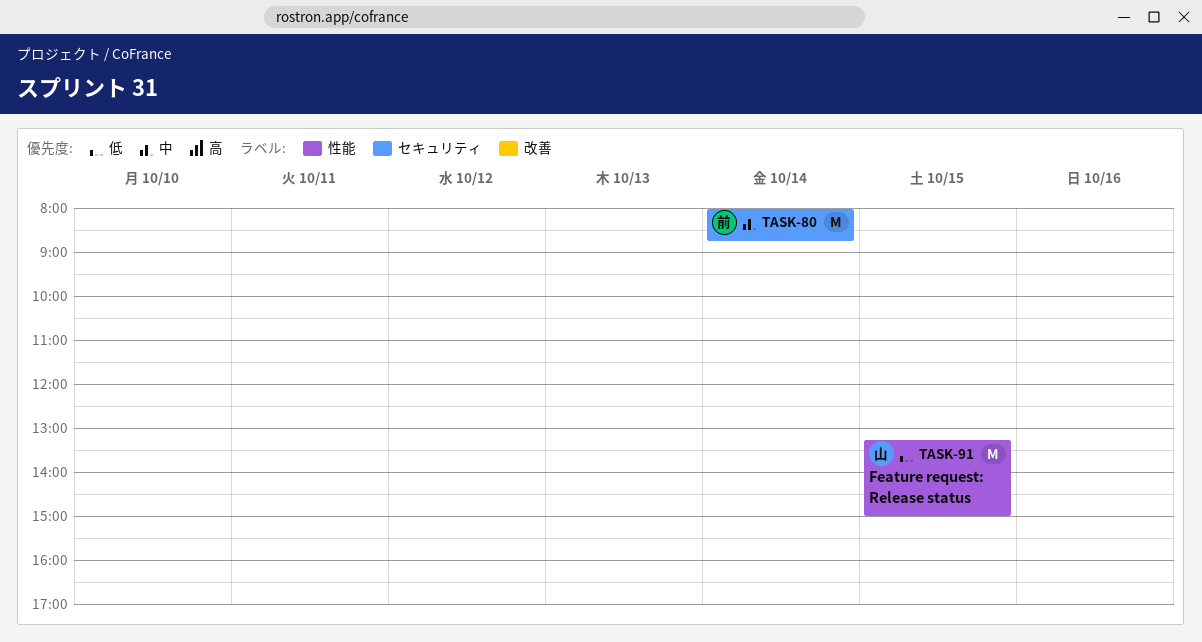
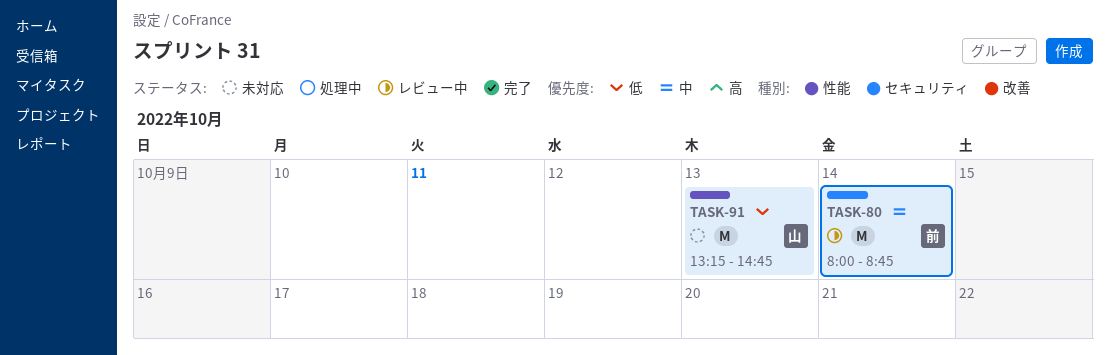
TASK-91, day: Oct 15 -> Oct 13
TASK-91, ends: 15:00 -> 14:45

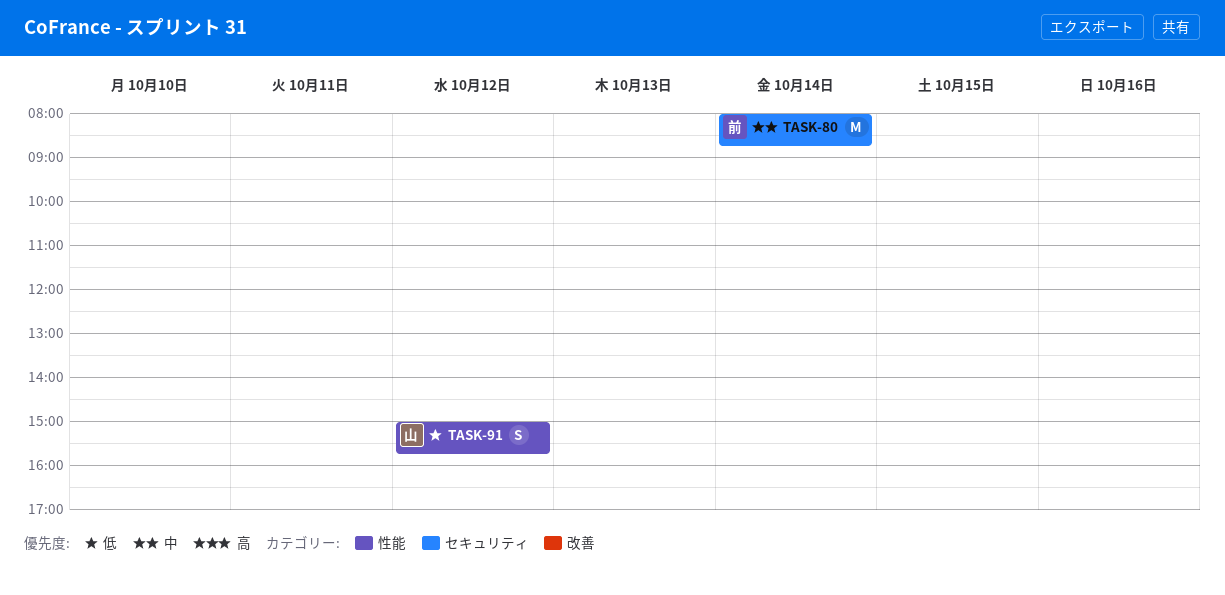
TASK-91, estimate: M -> S
TASK-91, day: Oct 13 -> Oct 12
TASK-91, begins: 13:15 -> 15:00
TASK-91, ends: 14:45 -> 15:45

